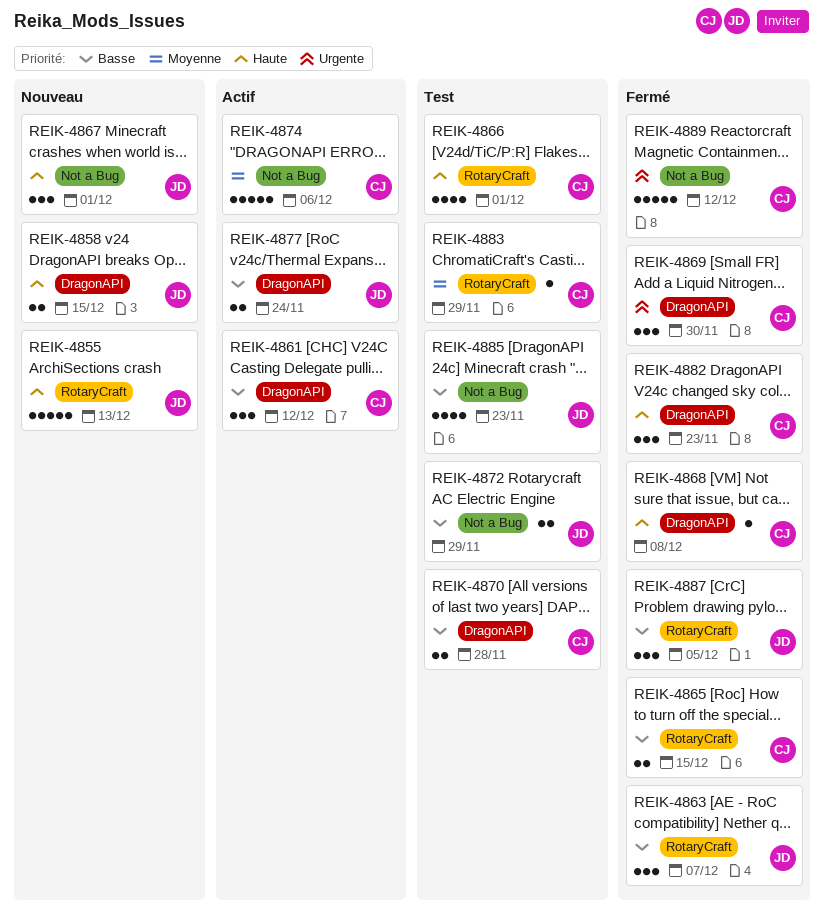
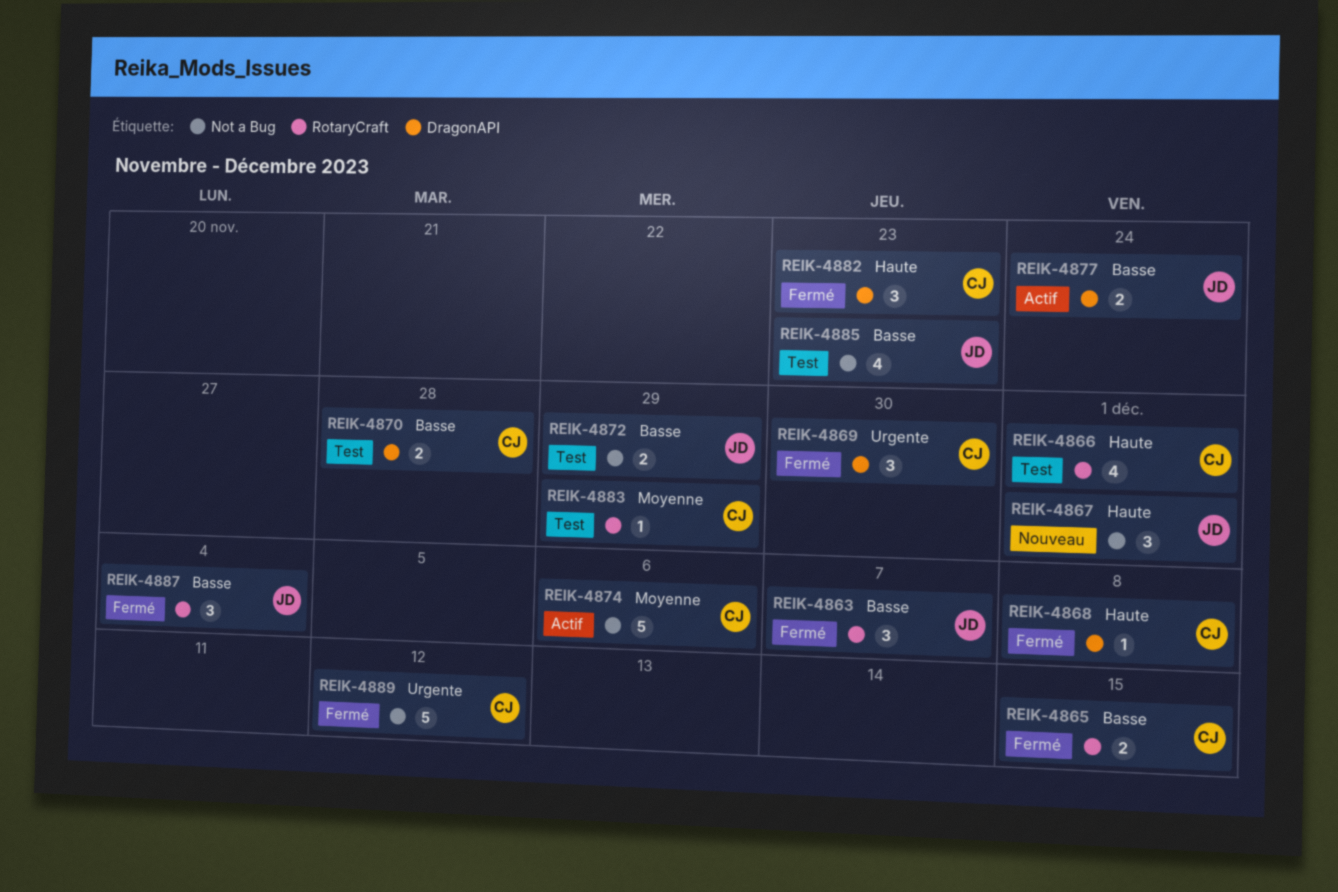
REIK-4855: present -> none
REIK-4858: present -> none
REIK-4861: present -> none
REIK-4887, due: Dec 5 -> Dec 4

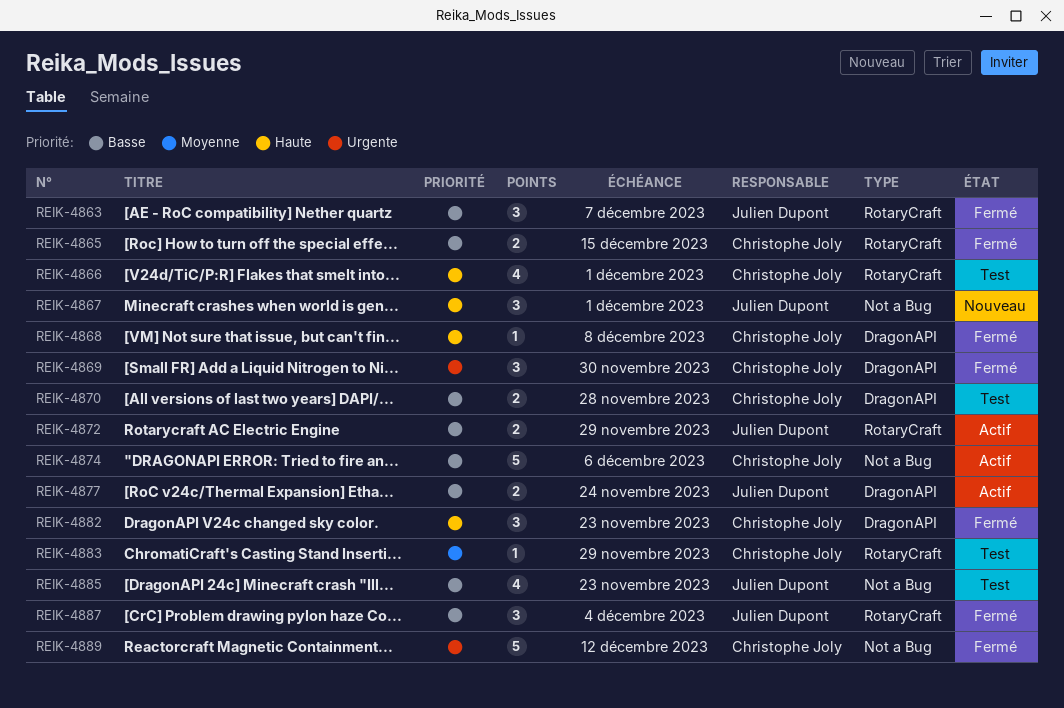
REIK-4872, status: Test -> Actif
REIK-4872, label: Not a Bug -> RotaryCraft
REIK-4874, priority: Moyenne -> Basse

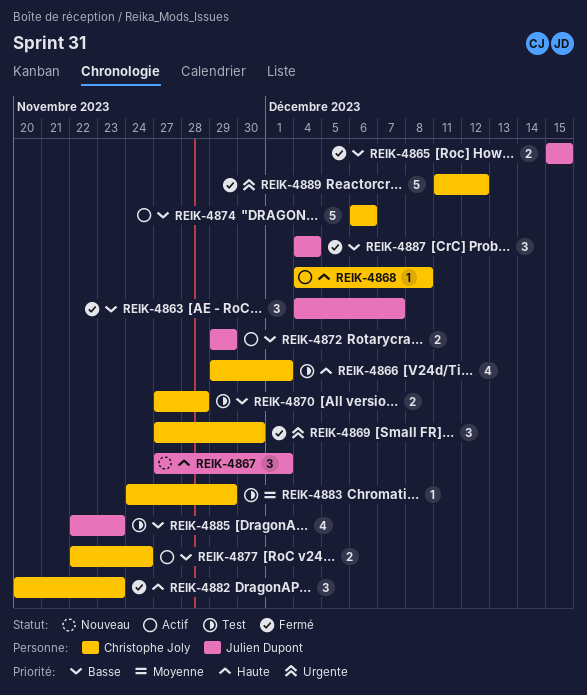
REIK-4865, owner: Christophe Joly -> Julien Dupont
REIK-4868, status: Fermé -> Actif
REIK-4877, owner: Julien Dupont -> Christophe Joly

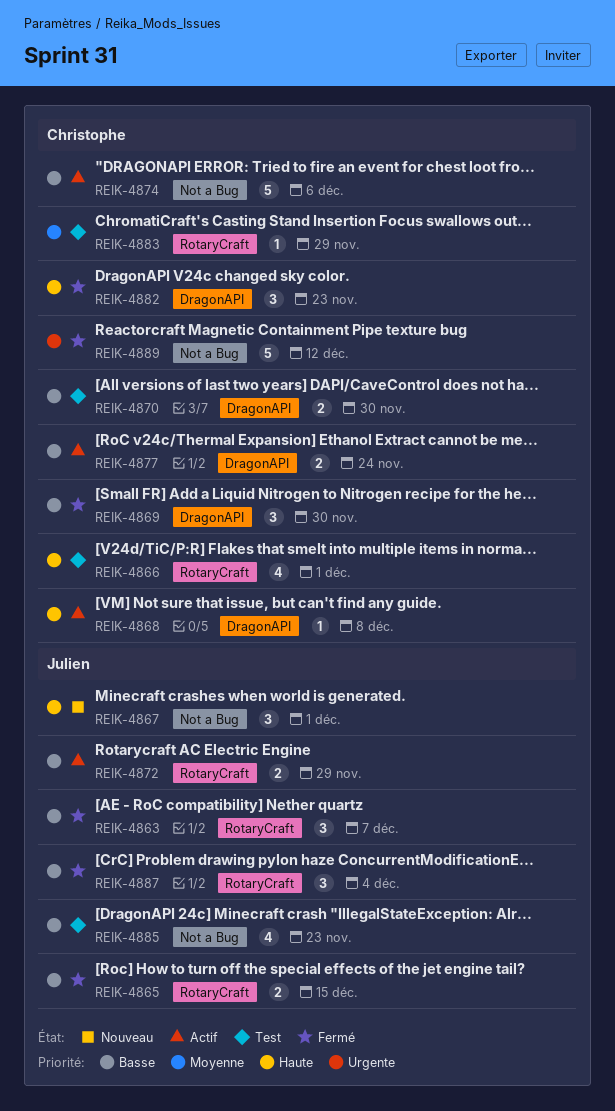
REIK-4869, priority: Urgente -> Basse
REIK-4870, due: Nov 28 -> Nov 30

